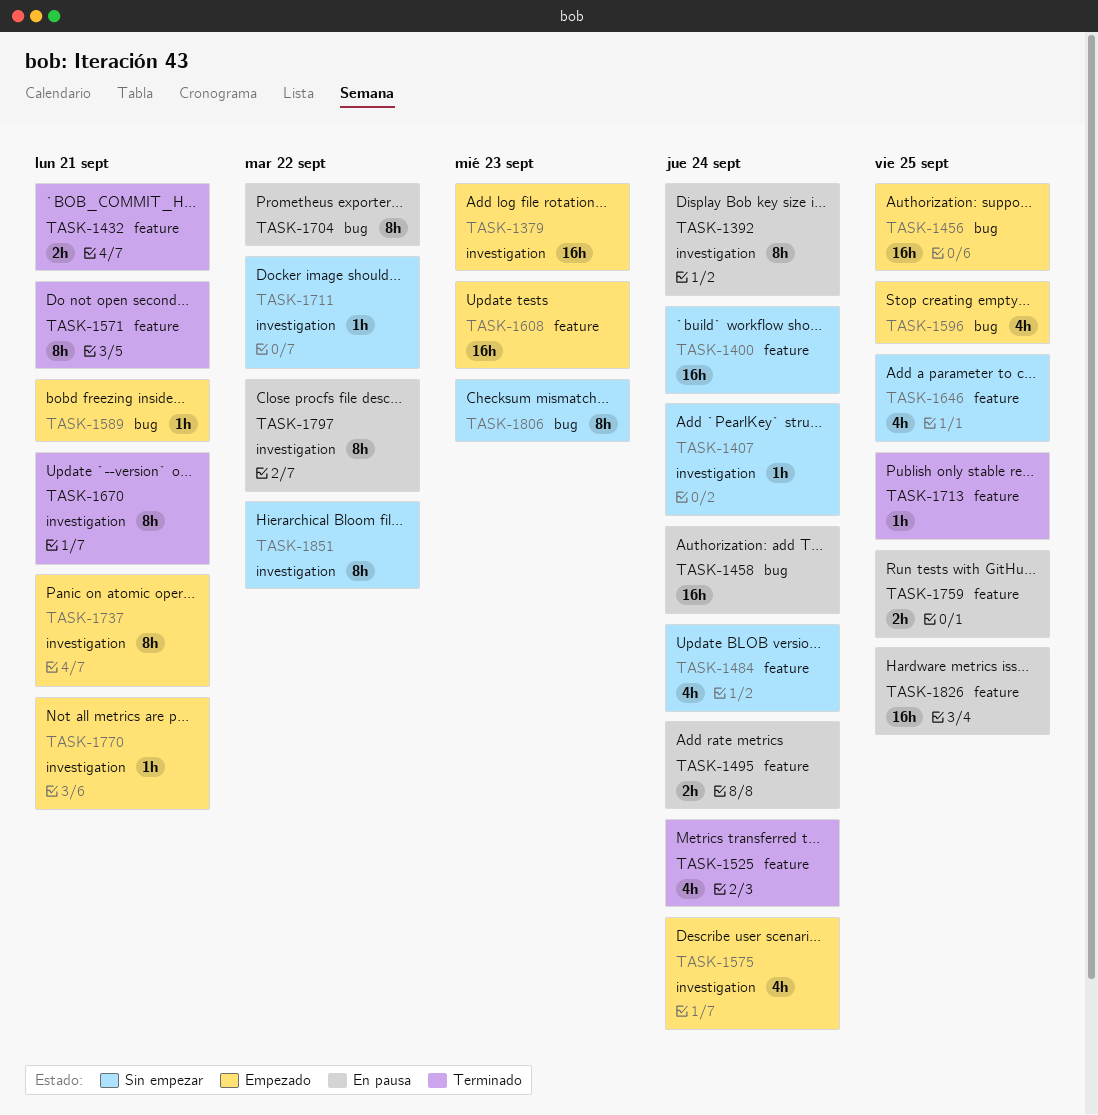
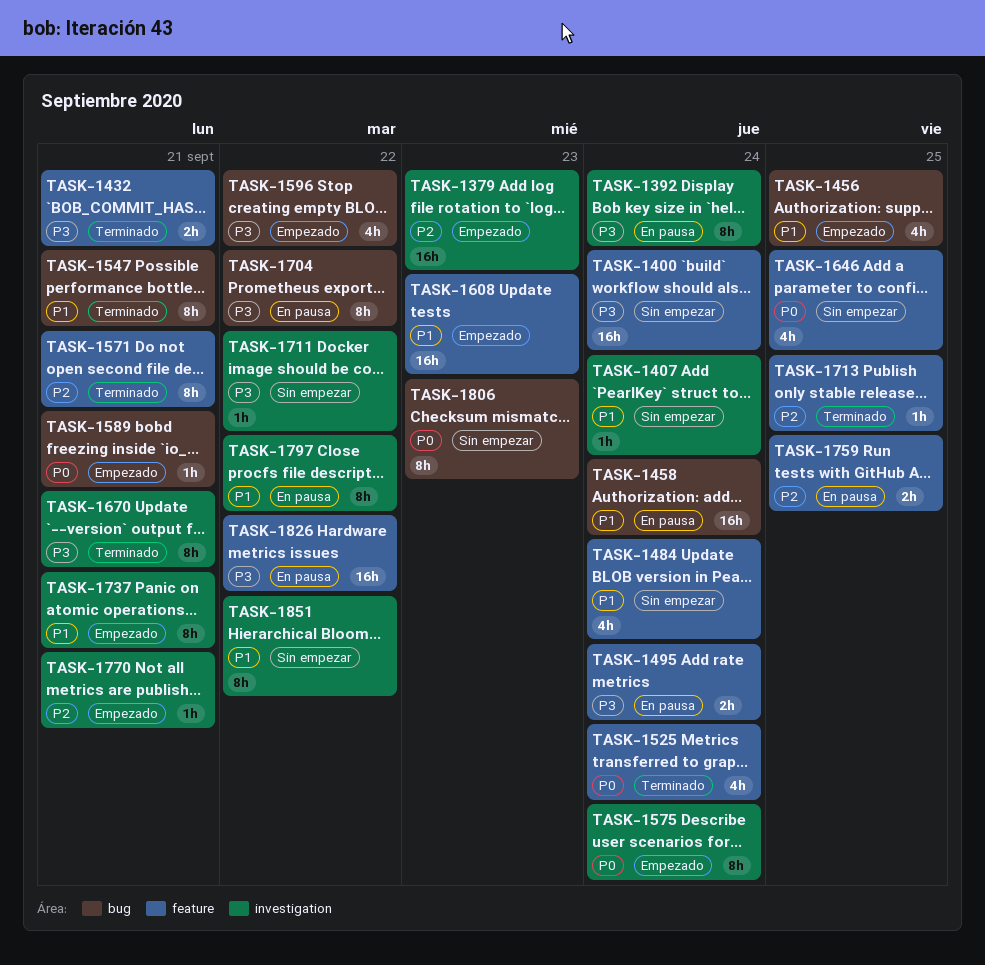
TASK-1456, estimate: 16h -> 4h
TASK-1547: none -> present
TASK-1575, estimate: 4h -> 8h
TASK-1596, due: Sep 25 -> Sep 22
TASK-1826, due: Sep 25 -> Sep 22

